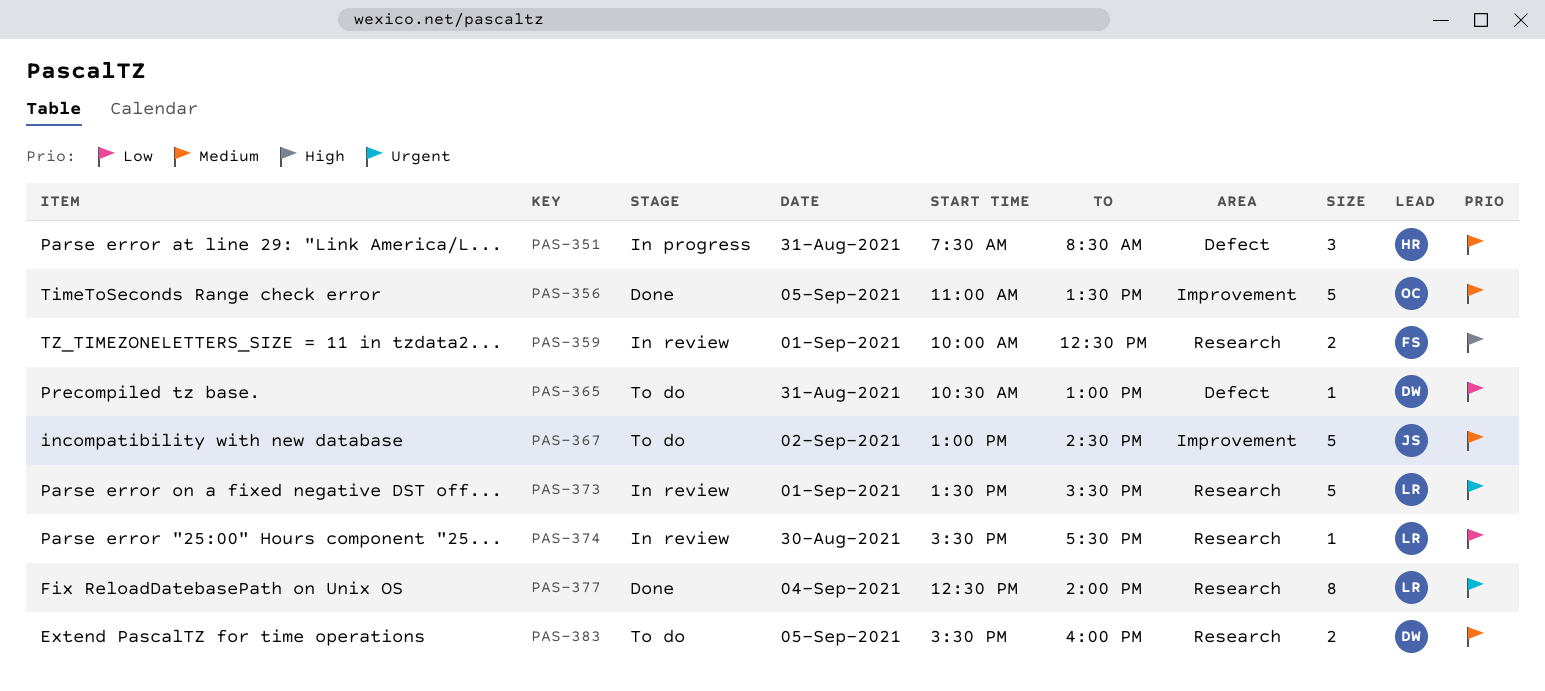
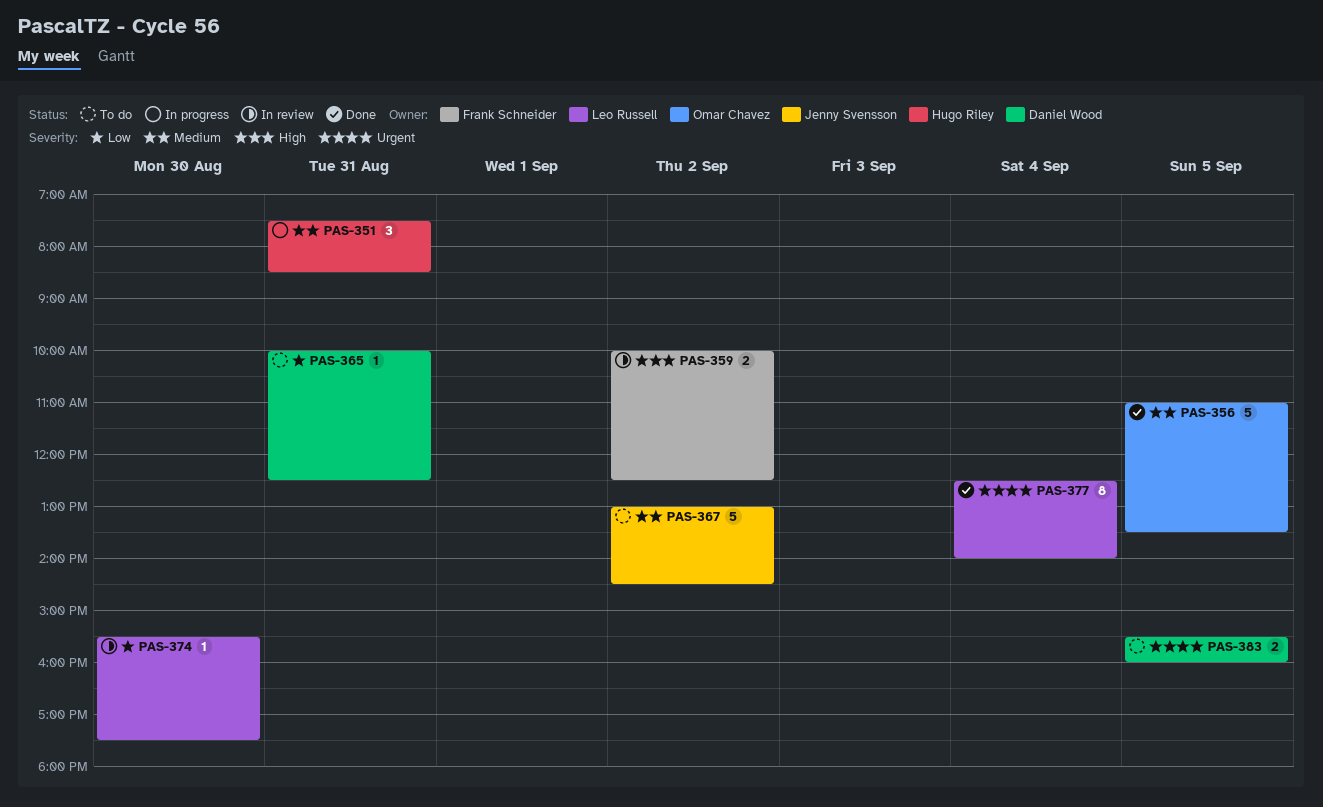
PAS-359, day: Sep 1 -> Sep 2
PAS-365, begins: 10:30 -> 10:00
PAS-365, ends: 13:00 -> 12:30
PAS-373: present -> none
PAS-383, priority: Medium -> Urgent

